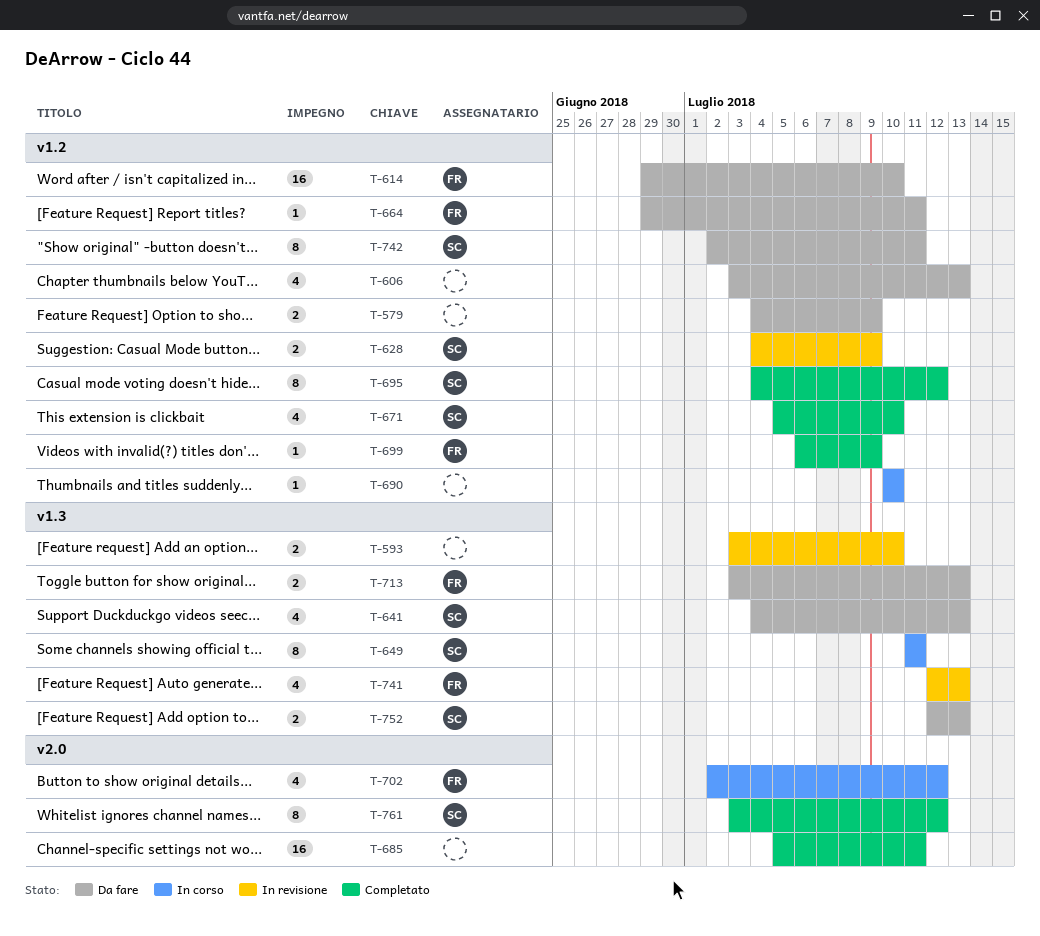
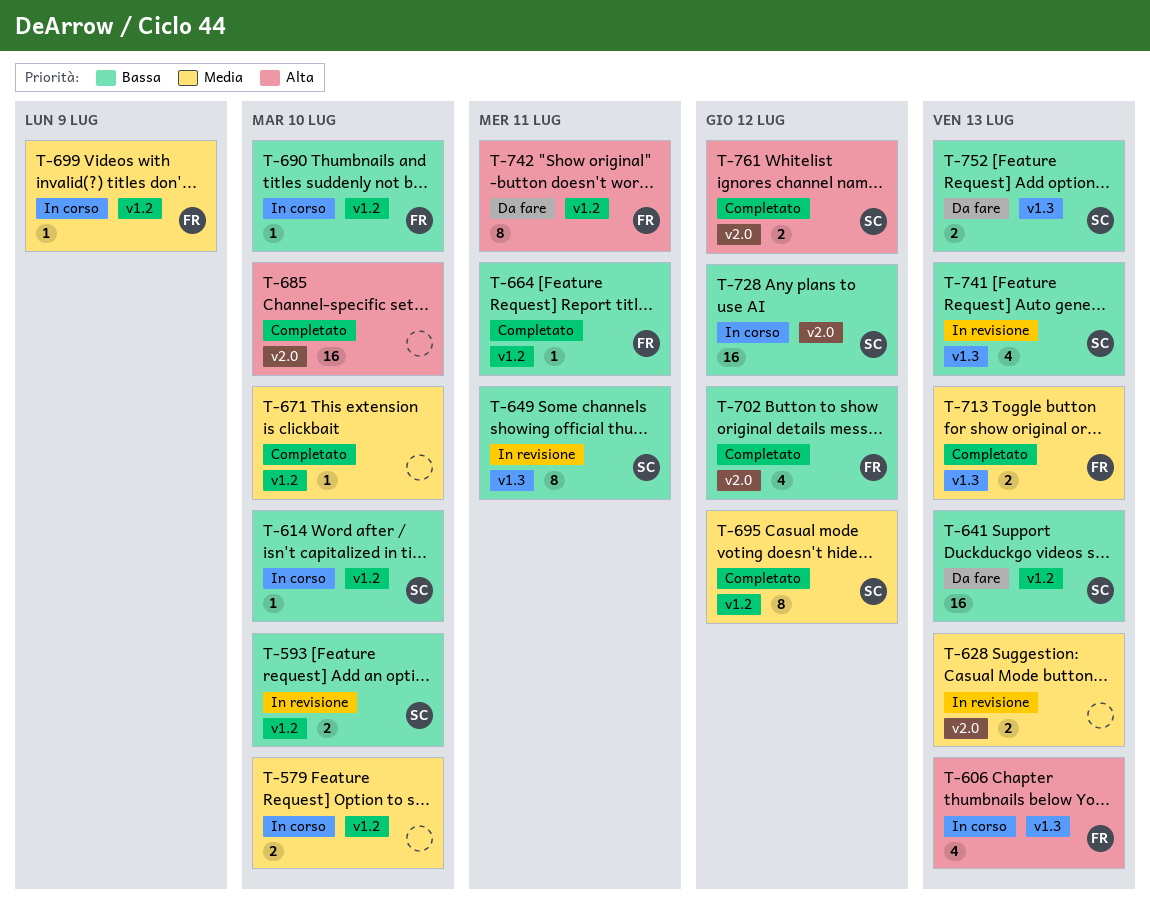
T-579, status: Da fare -> In corso
T-579, due: Jul 9 -> Jul 10
T-593, owner: none -> SC
T-593, label: v1.3 -> v1.2
T-606, status: Da fare -> In corso
T-606, owner: none -> FR
T-606, label: v1.2 -> v1.3
T-614, status: Da fare -> In corso
T-614, owner: FR -> SC
T-614, estimate: 16 -> 1
T-628, owner: SC -> none
T-628, label: v1.2 -> v2.0
T-628, due: Jul 9 -> Jul 13
T-641, label: v1.3 -> v1.2
T-641, estimate: 4 -> 16
T-649, status: In corso -> In revisione
T-664, status: Da fare -> Completato
T-671, owner: SC -> none
T-671, estimate: 4 -> 1
T-685, due: Jul 11 -> Jul 10
T-690, owner: none -> FR
T-699, status: Completato -> In corso
T-702, status: In corso -> Completato
T-713, status: Da fare -> Completato
T-728: none -> present
T-741, owner: FR -> SC
T-742, owner: SC -> FR
T-761, estimate: 8 -> 2

